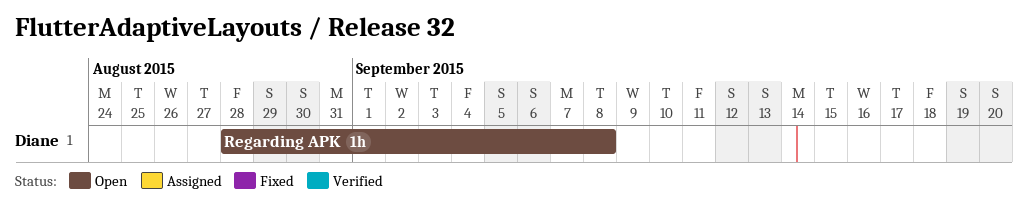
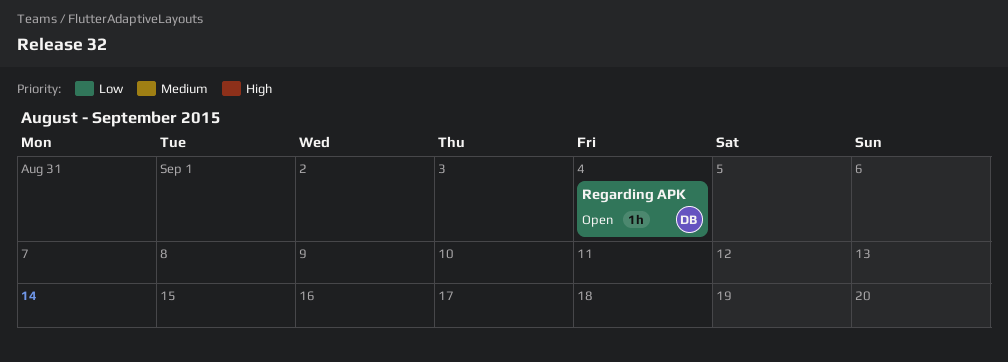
Regarding APK, due: Sep 8 -> Sep 4

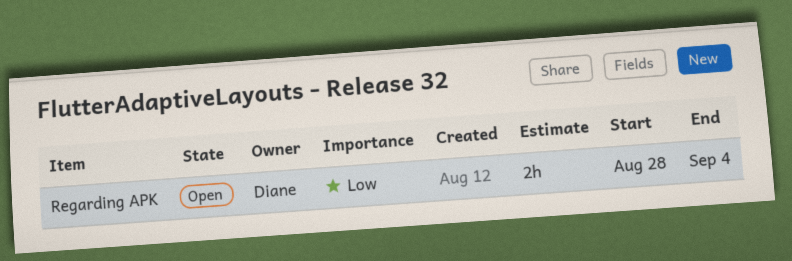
Regarding APK, estimate: 1h -> 2h

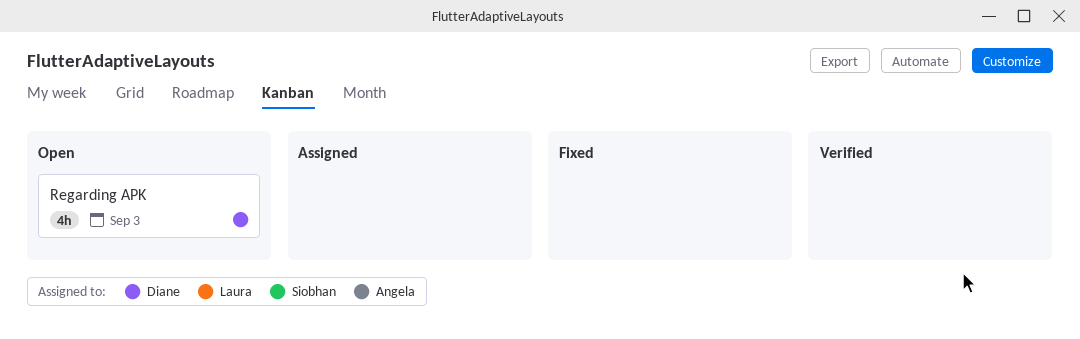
Regarding APK, estimate: 2h -> 4h
Regarding APK, due: Sep 4 -> Sep 3

